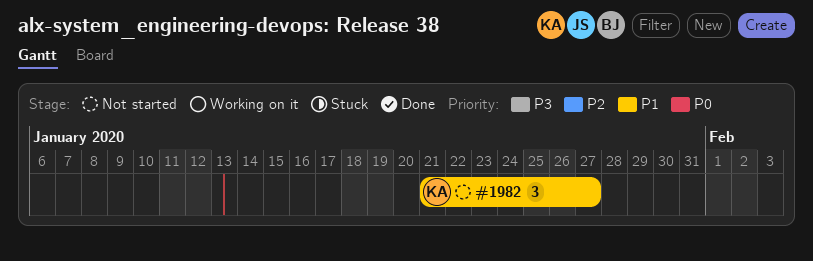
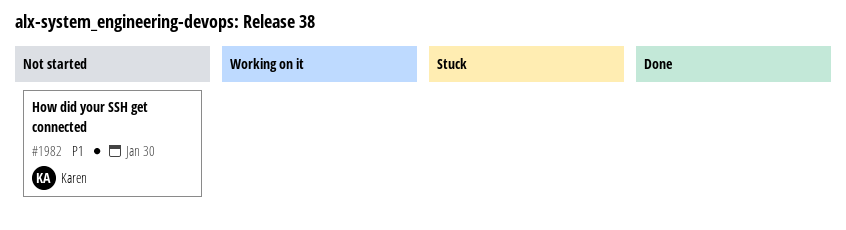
#1982, estimate: 3 -> 1
#1982, due: Jan 27 -> Jan 30

